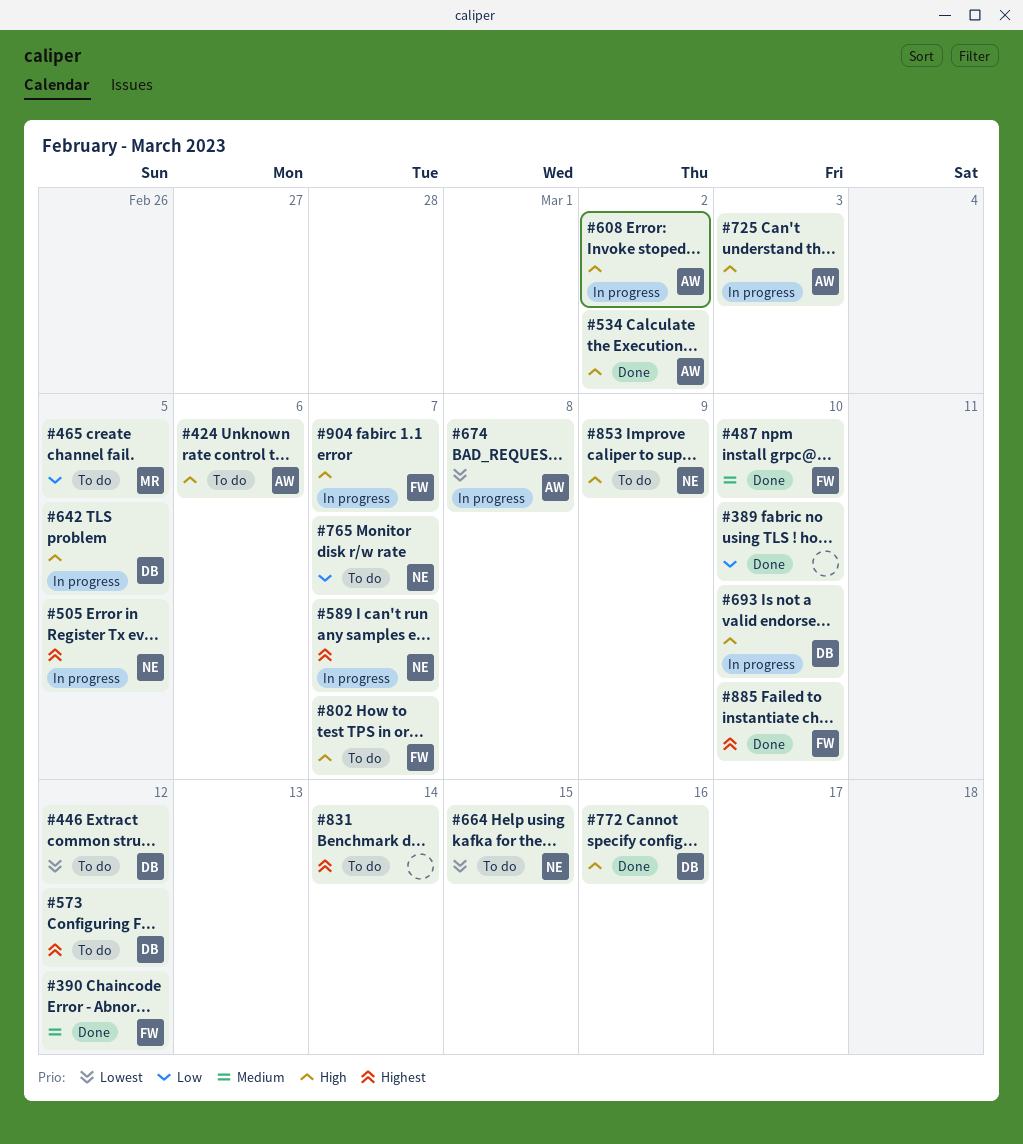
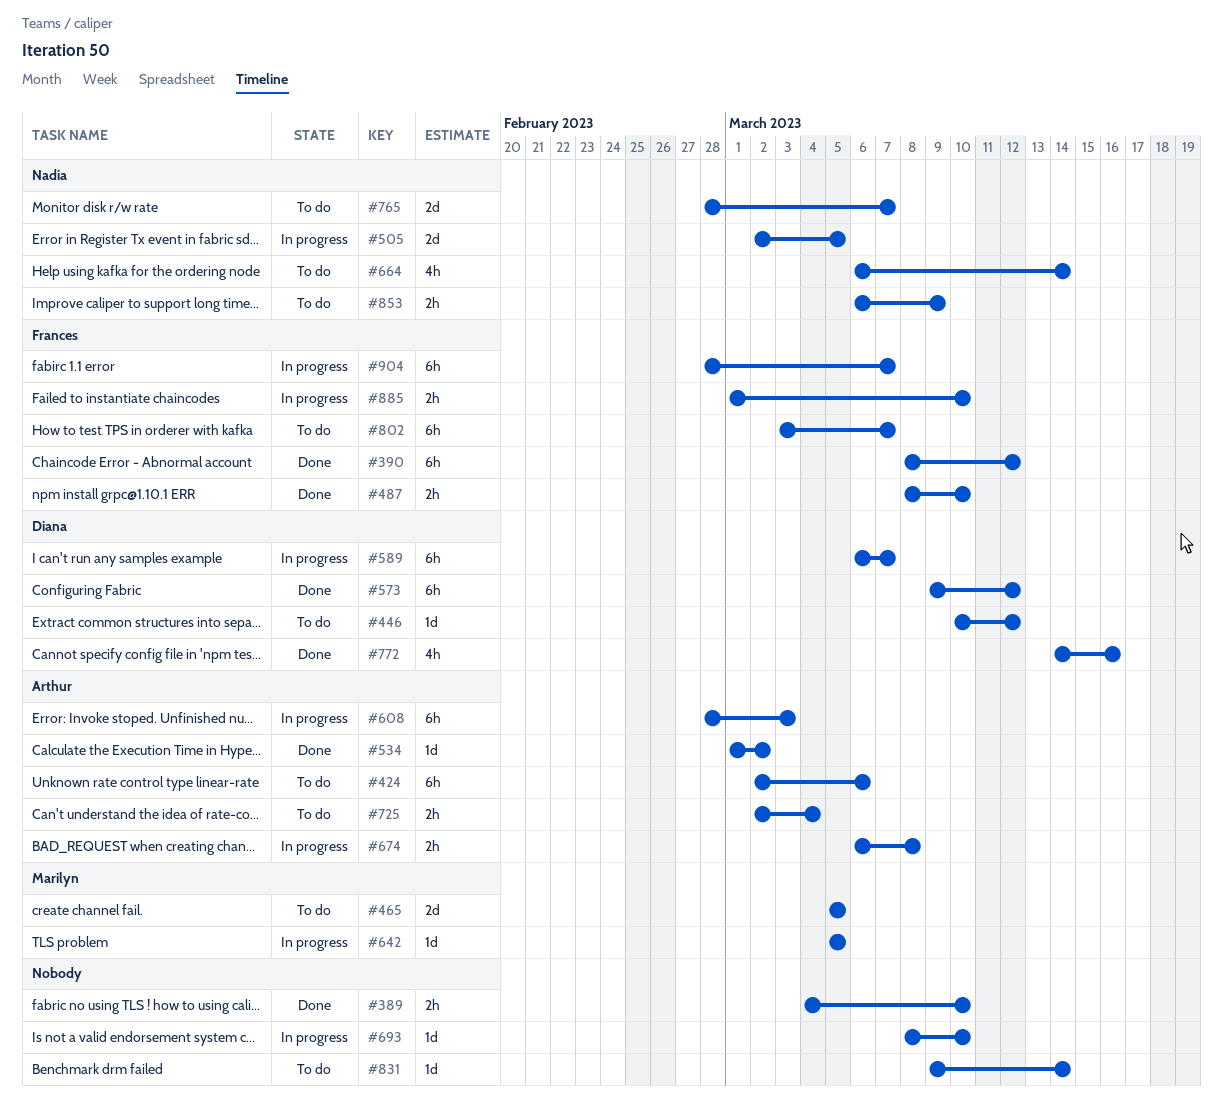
#573, status: To do -> Done
#589, owner: Nadia -> Diana
#608, due: Mar 2 -> Mar 3
#642, owner: Diana -> Marilyn
#664, due: Mar 15 -> Mar 14
#693, owner: Diana -> none
#725, status: In progress -> To do
#725, due: Mar 3 -> Mar 4
#885, status: Done -> In progress

